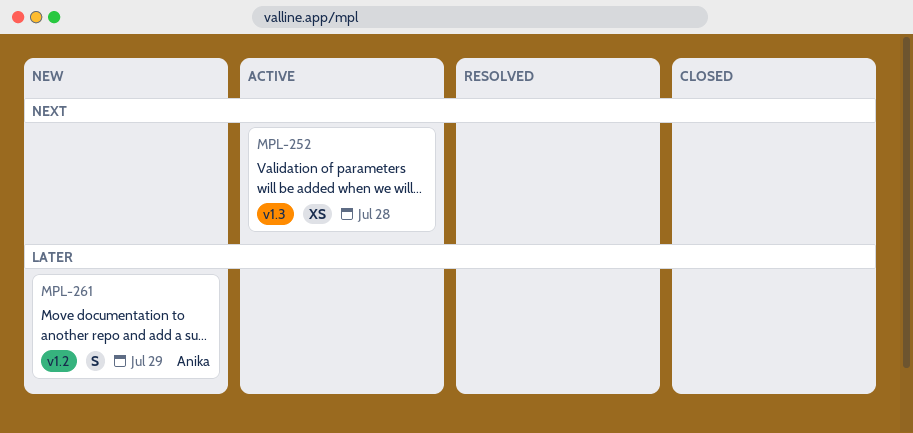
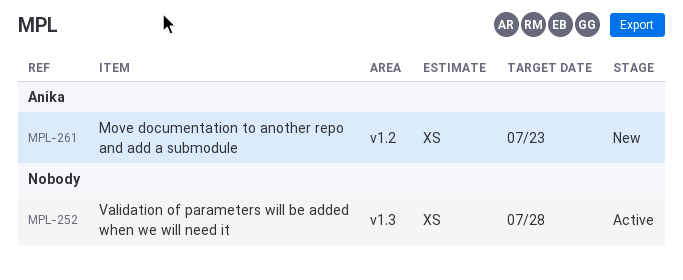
MPL-261, estimate: S -> XS
MPL-261, due: Jul 29 -> Jul 23

